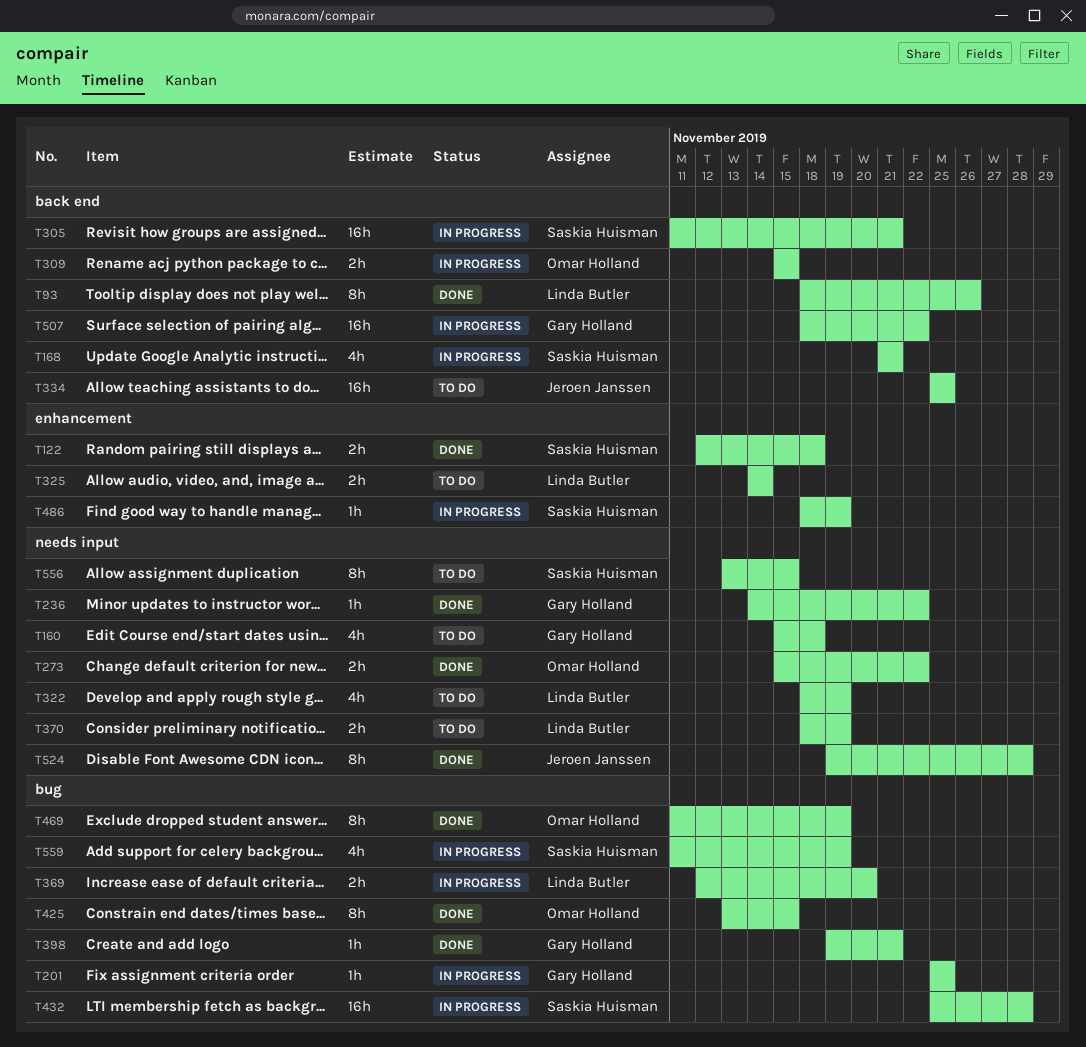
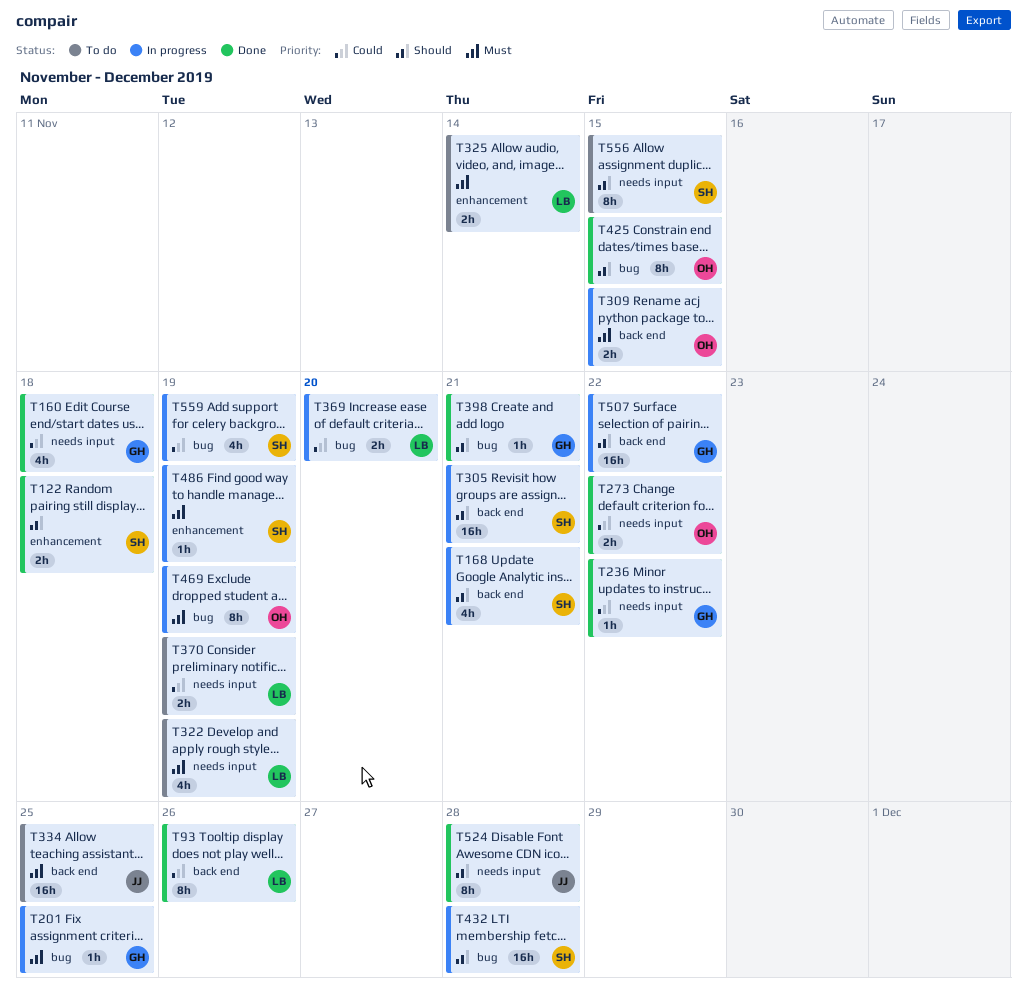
T160, status: To do -> Done
T469, status: Done -> In progress

